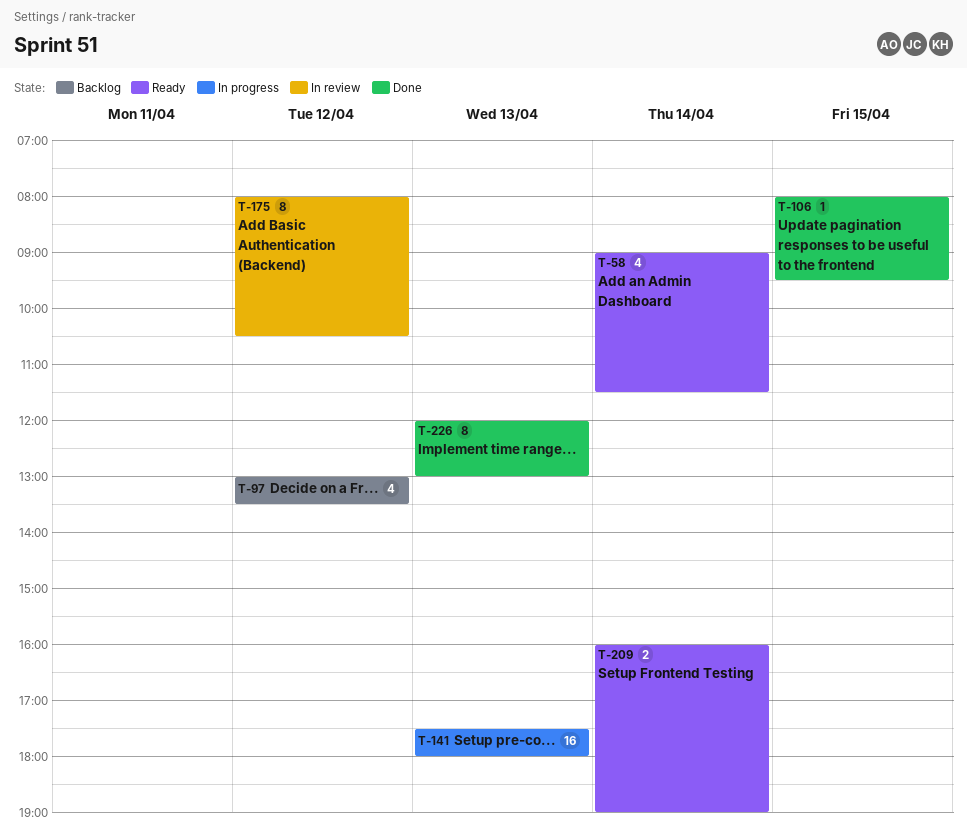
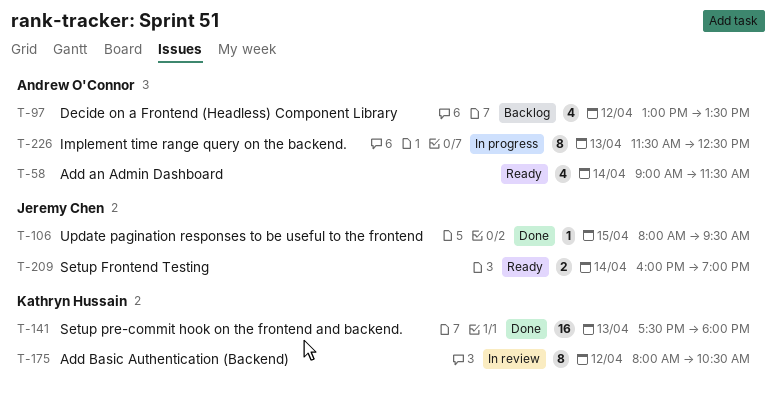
T-141, status: In progress -> Done
T-226, status: Done -> In progress
T-226, begins: 12:00 -> 11:30
T-226, ends: 13:00 -> 12:30

